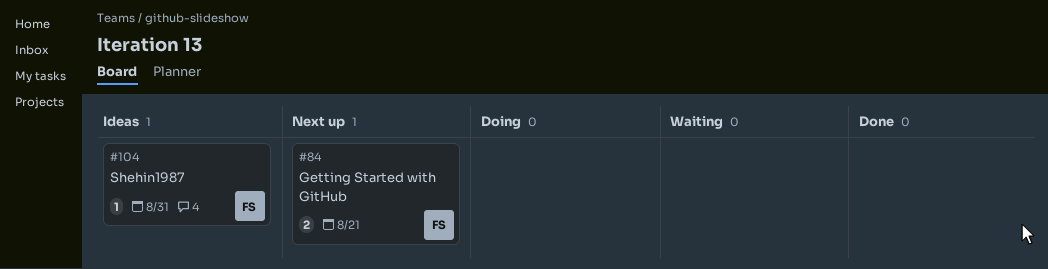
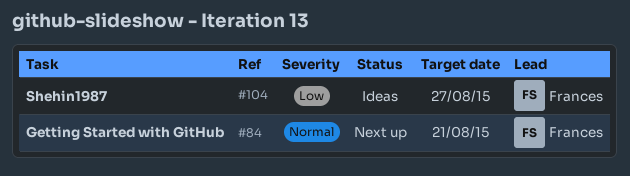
#104, due: Aug 31 -> Aug 27

